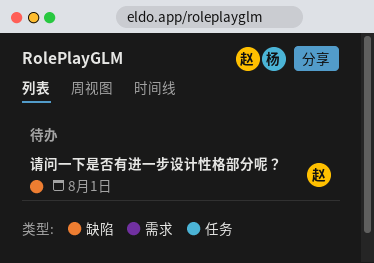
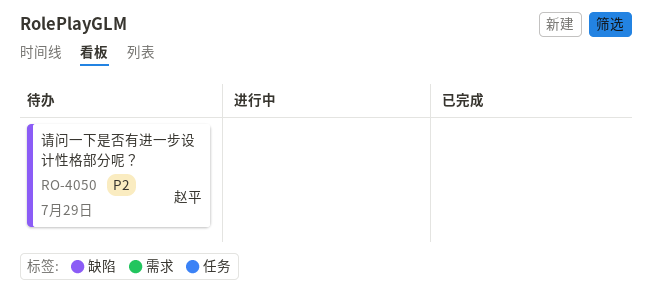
请问一下是否有进一步设计性格部分呢？, due: Aug 1 -> Jul 29

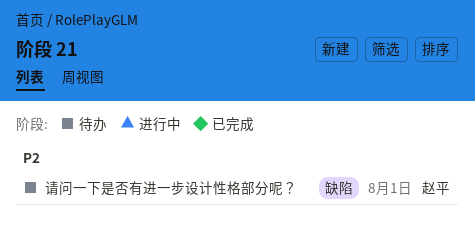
请问一下是否有进一步设计性格部分呢？, due: Jul 29 -> Aug 1

